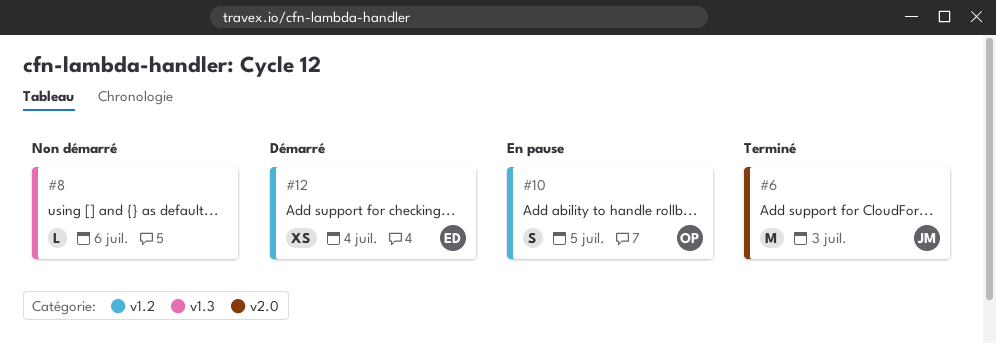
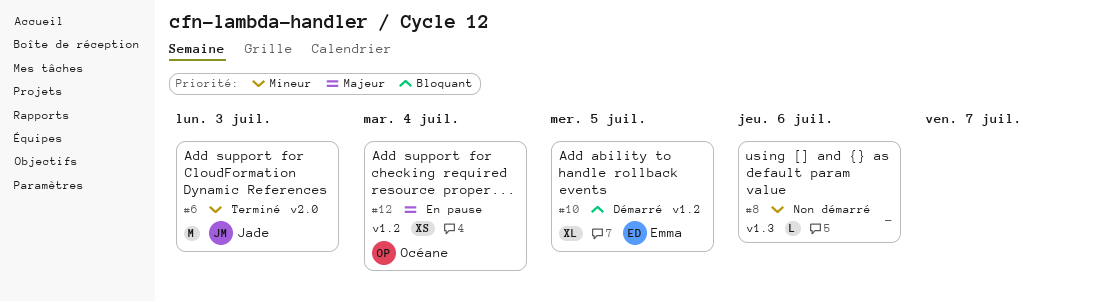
#10, status: En pause -> Démarré
#10, owner: Océane -> Emma
#10, estimate: S -> XL
#12, status: Démarré -> En pause
#12, owner: Emma -> Océane

